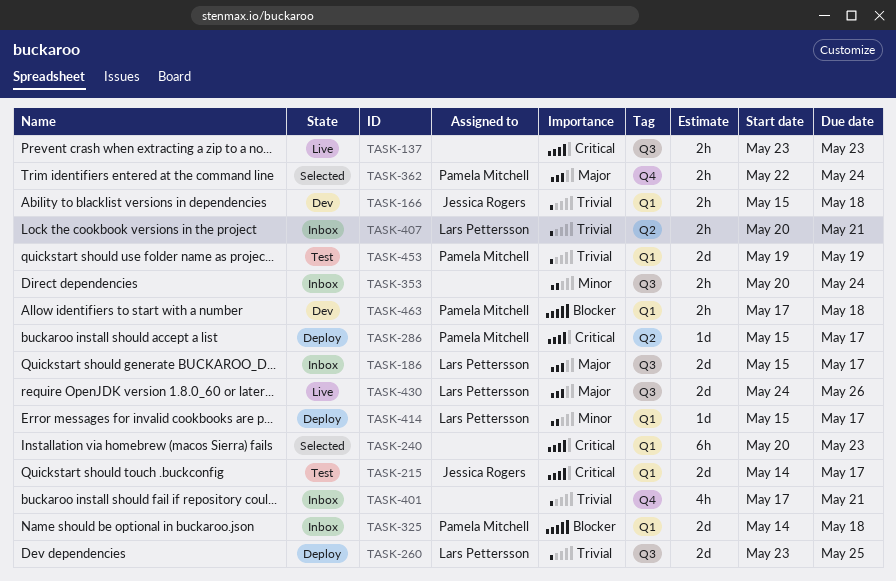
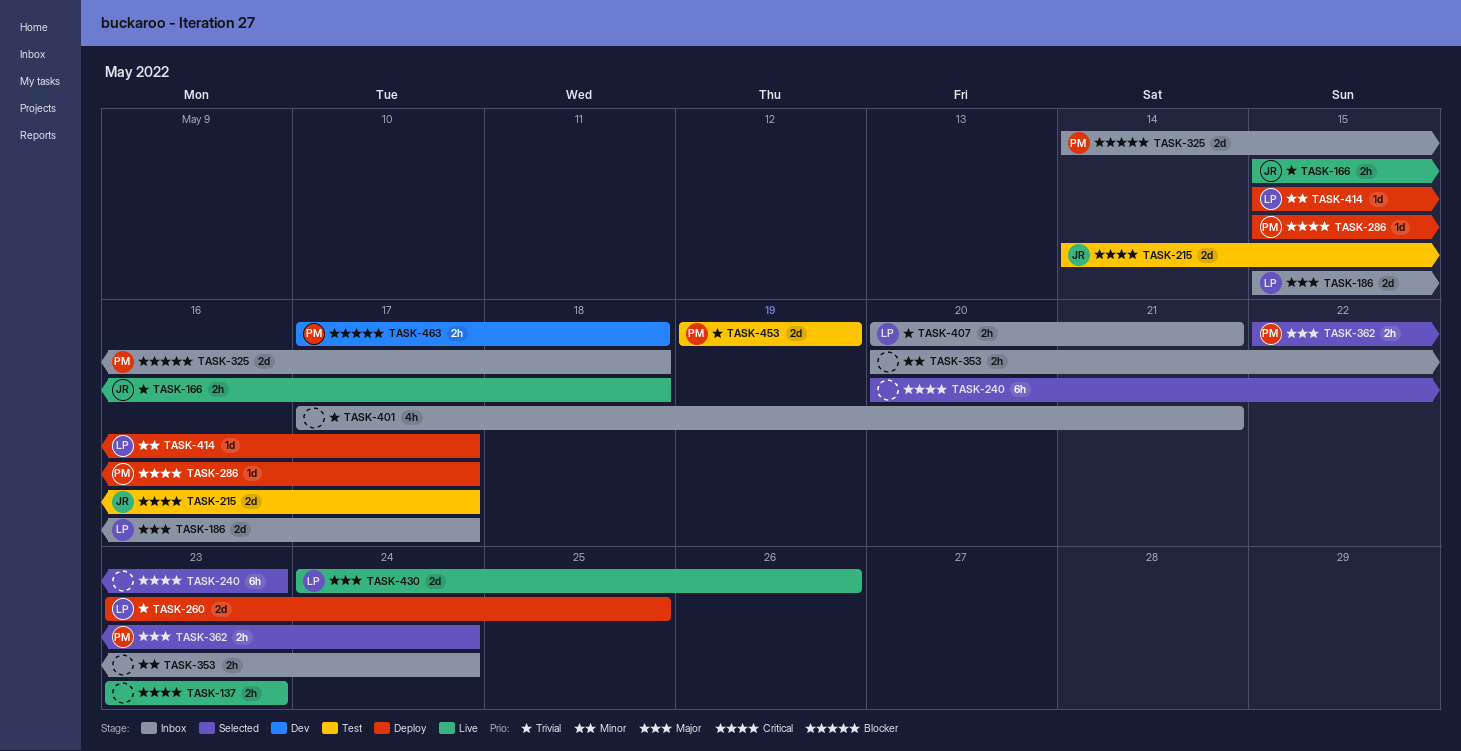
TASK-166, status: Dev -> Live

